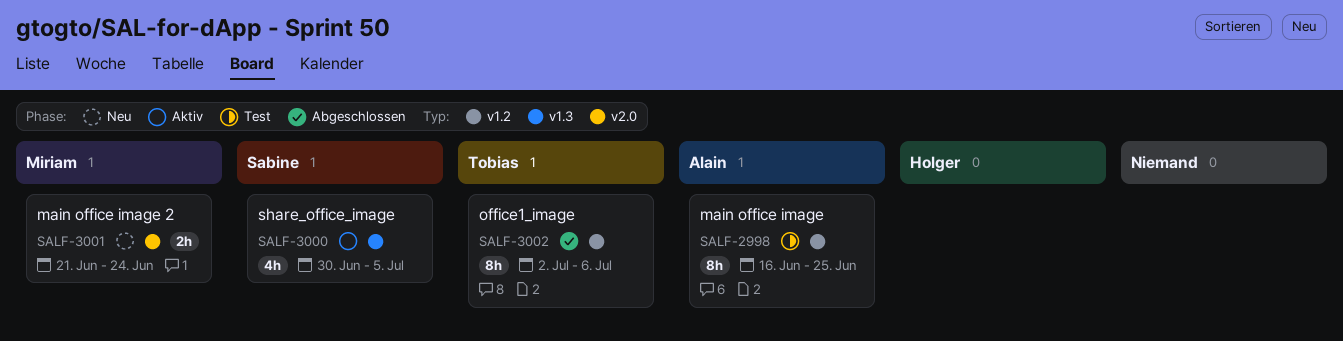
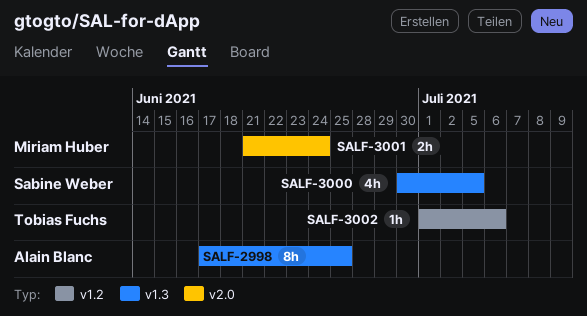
SALF-2998, label: v1.2 -> v1.3
SALF-2998, start: Jun 16 -> Jun 17
SALF-3002, estimate: 8h -> 1h
SALF-3002, start: Jul 2 -> Jul 1

